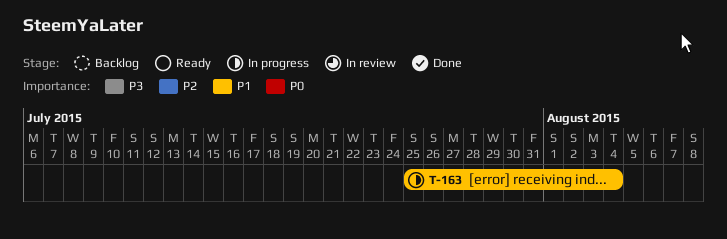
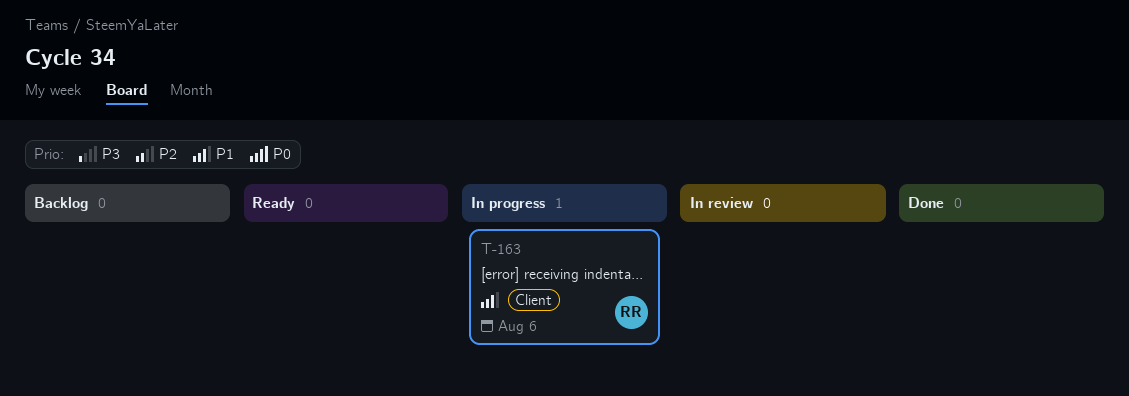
T-163, due: Aug 4 -> Aug 6

